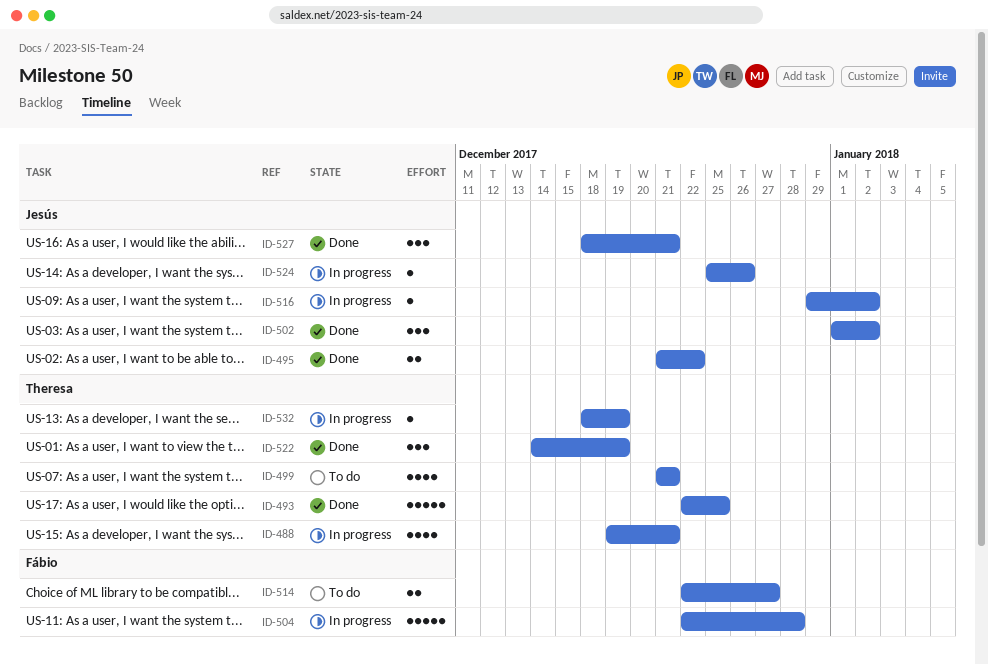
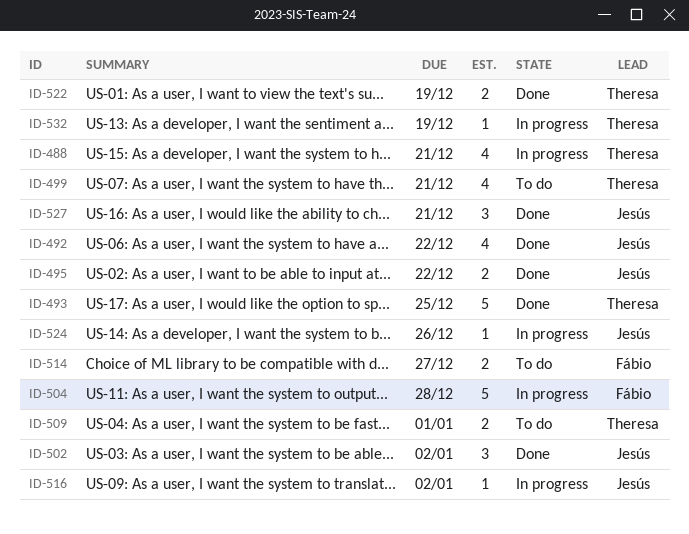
ID-492: none -> present
ID-509: none -> present
ID-522, estimate: 3 -> 2

